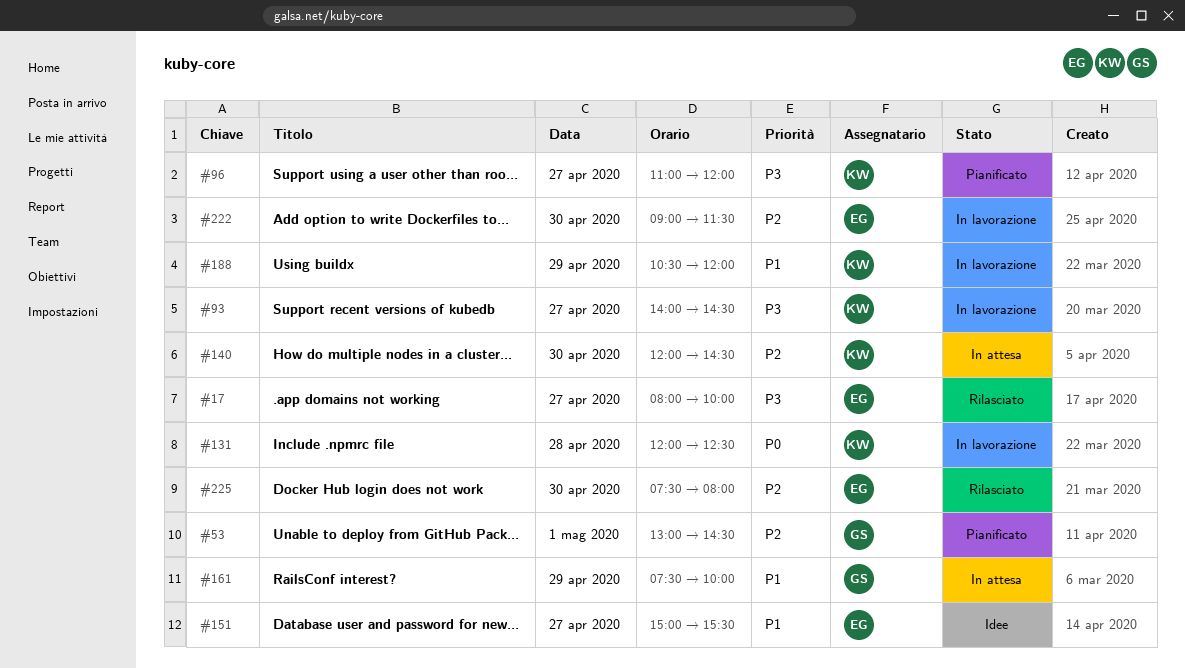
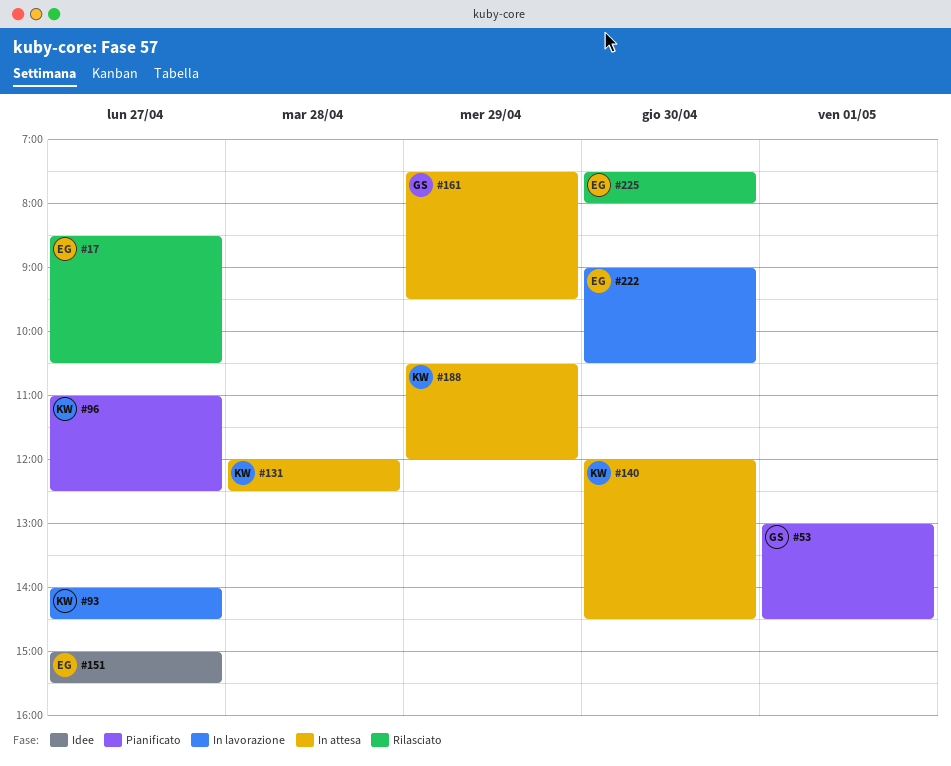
#17, begins: 08:00 -> 08:30
#17, ends: 10:00 -> 10:30
#96, ends: 12:00 -> 12:30
#131, status: In lavorazione -> In attesa
#161, ends: 10:00 -> 09:30
#188, status: In lavorazione -> In attesa
#222, ends: 11:30 -> 10:30

